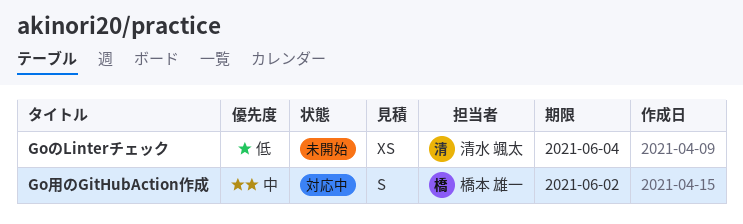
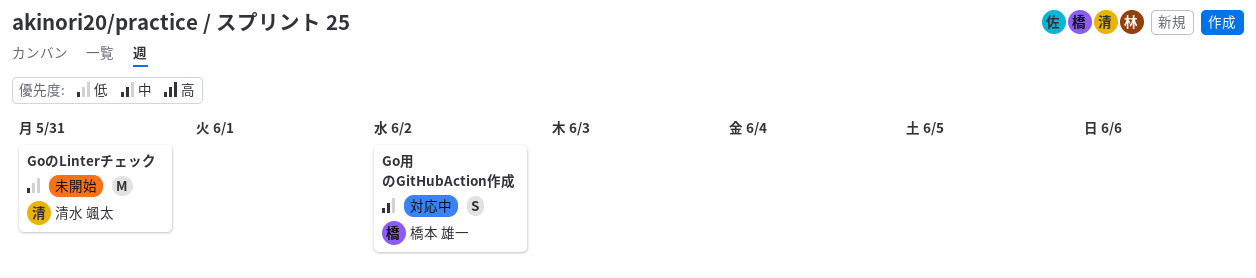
GoのLinterチェック, estimate: XS -> M
GoのLinterチェック, due: Jun 4 -> May 31

